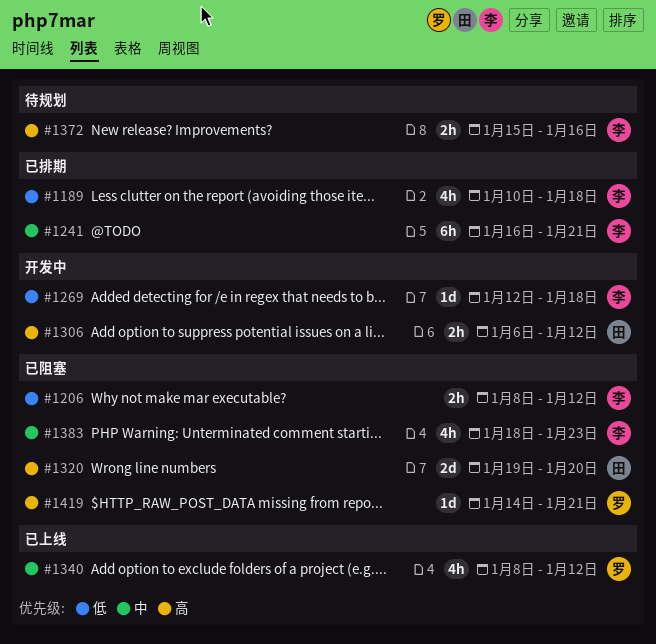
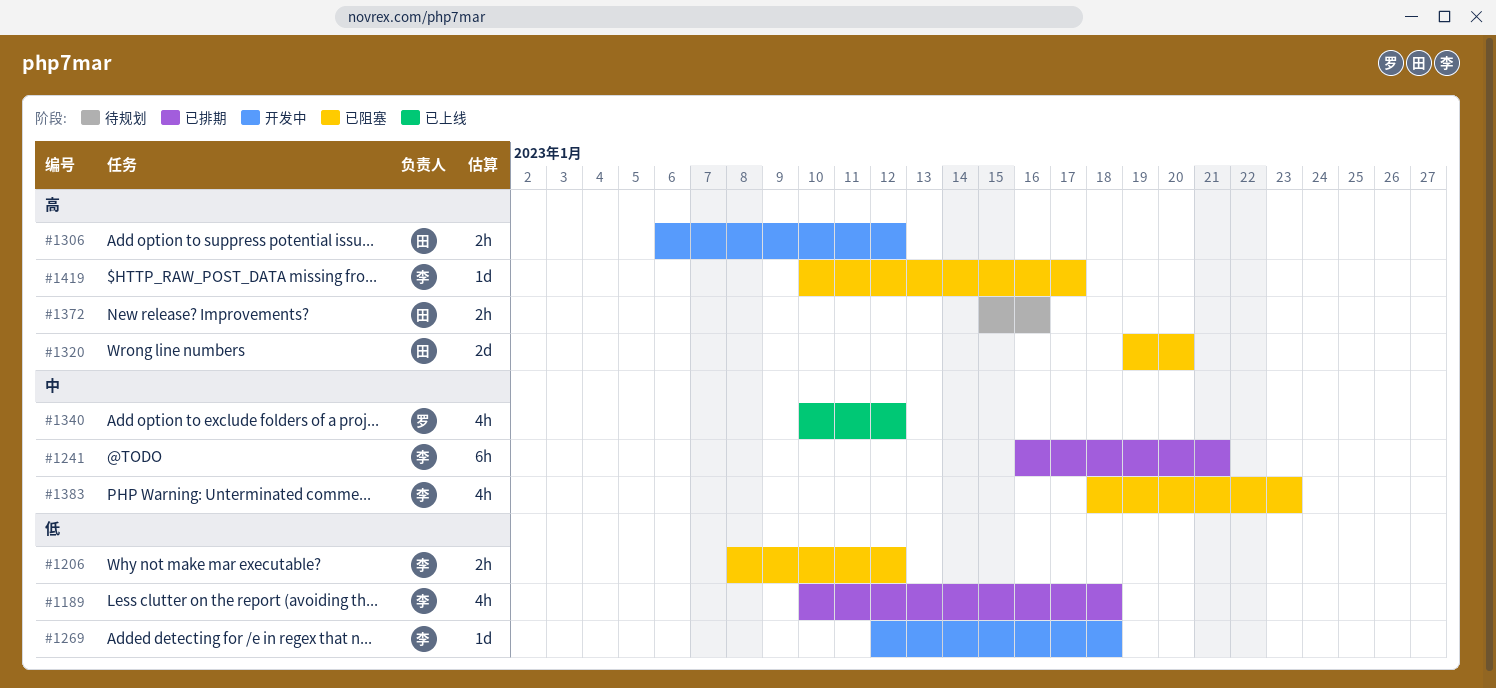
#1340, start: Jan 8 -> Jan 10
#1372, owner: 李 -> 田
#1419, owner: 罗 -> 李
#1419, start: Jan 14 -> Jan 10
#1419, due: Jan 21 -> Jan 17

